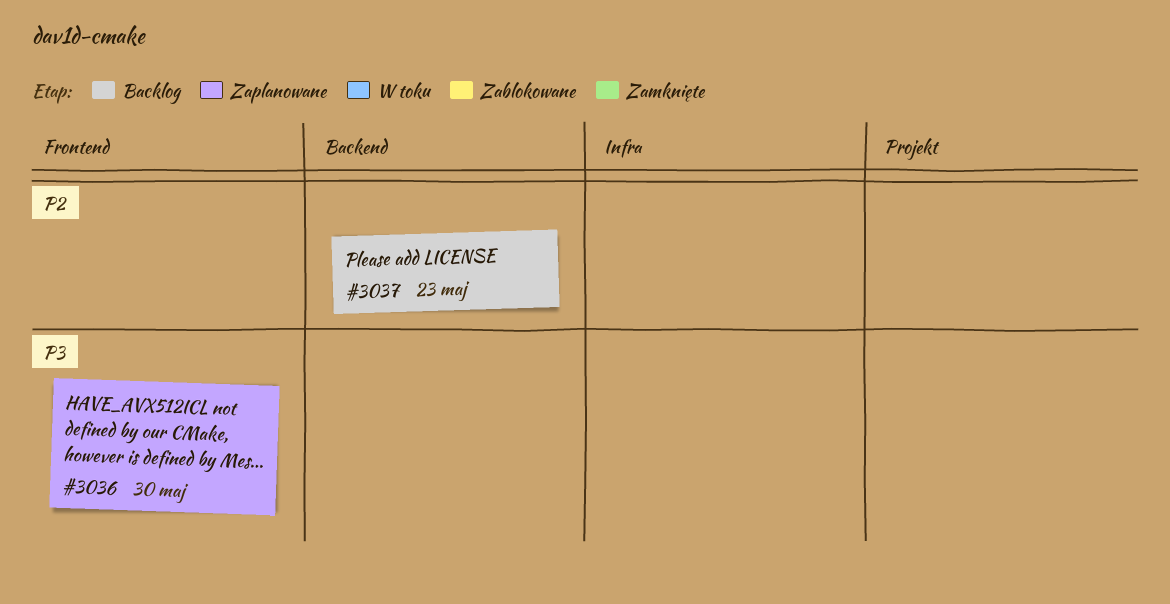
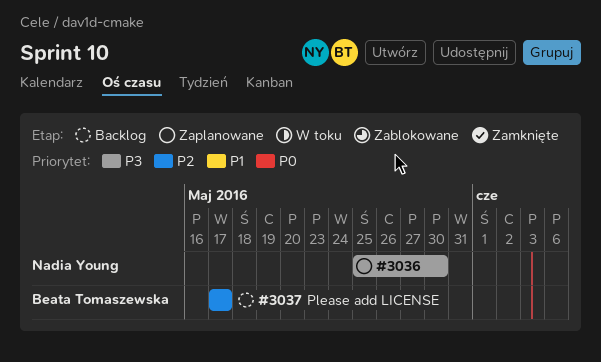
#3037, due: May 23 -> May 17

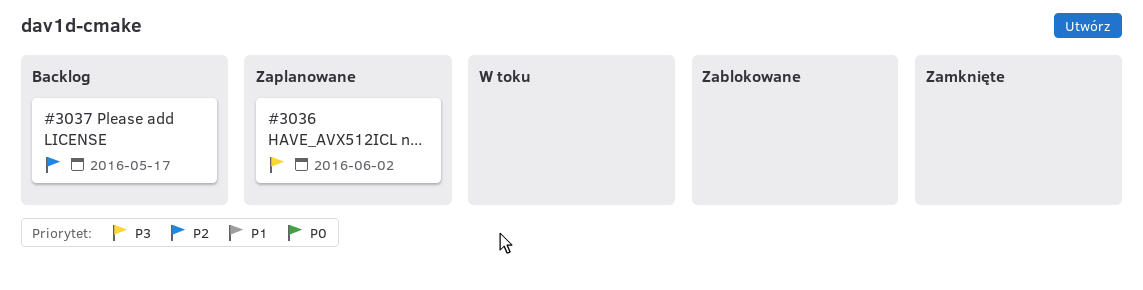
#3036, due: May 30 -> Jun 2

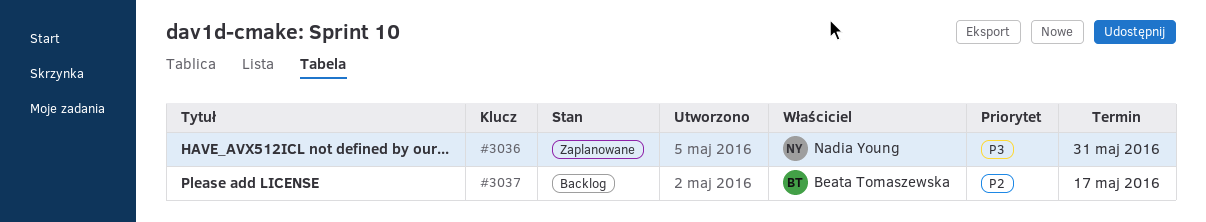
#3036, due: Jun 2 -> May 31

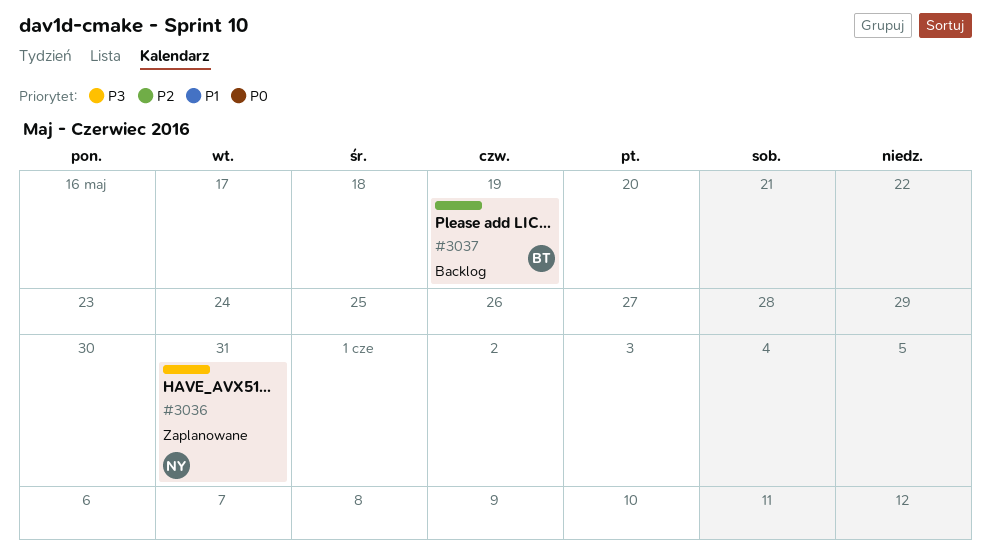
#3037, due: May 17 -> May 19

